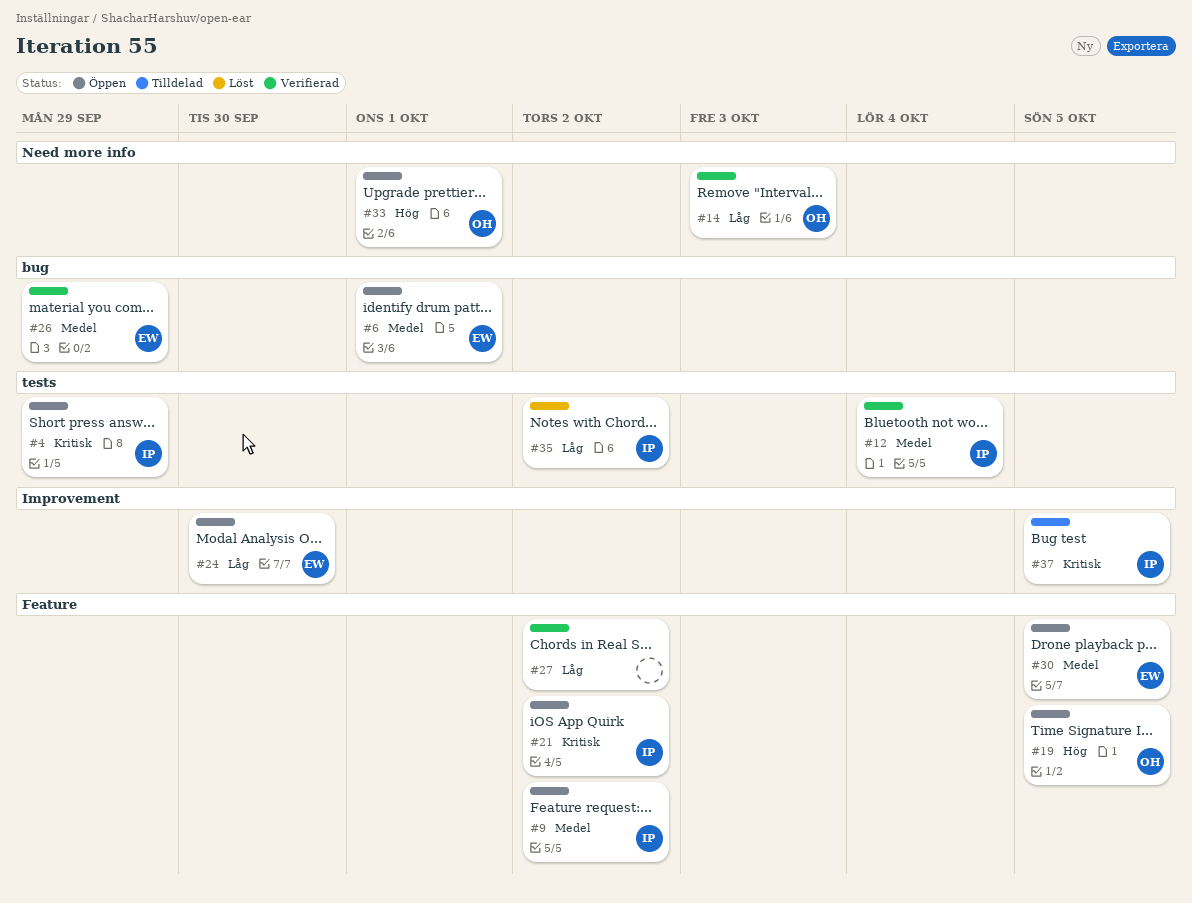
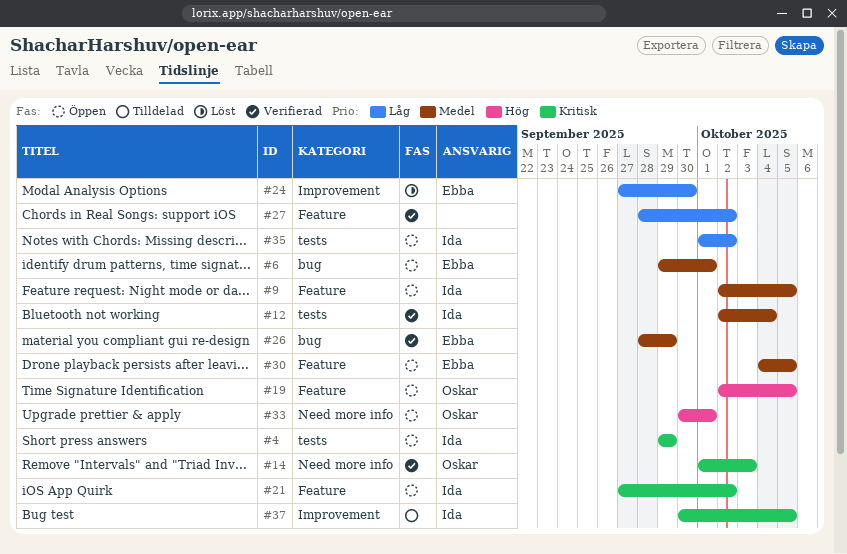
#9, due: Oct 2 -> Oct 5
#14, priority: Låg -> Kritisk
#24, status: Öppen -> Löst
#35, status: Löst -> Öppen

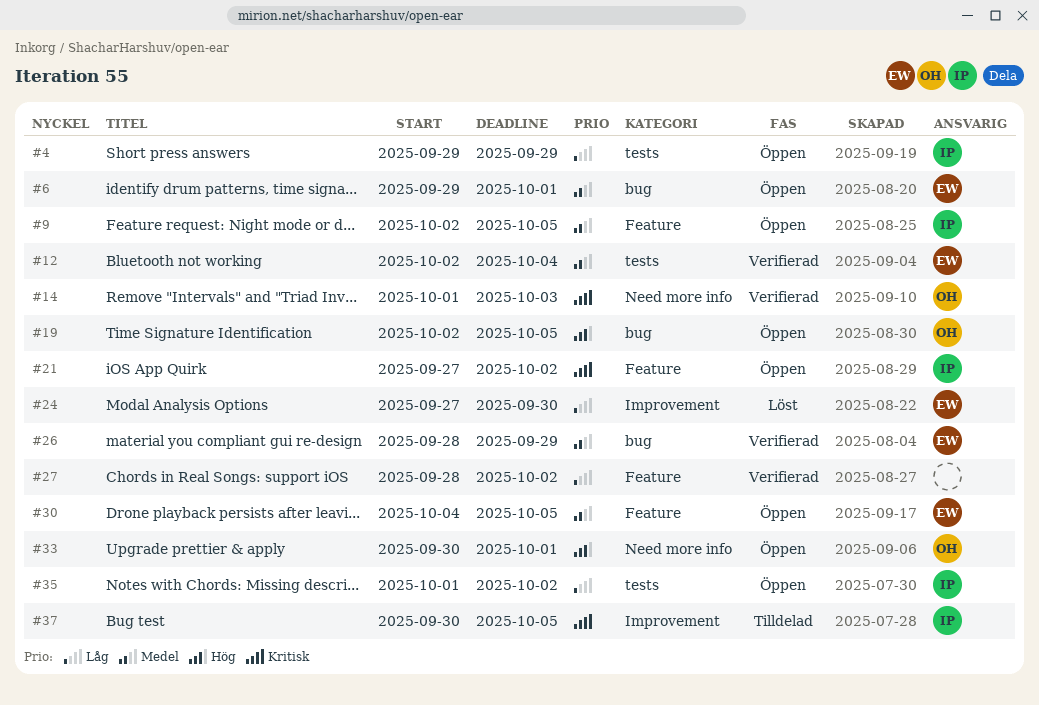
#4, priority: Kritisk -> Låg
#12, owner: Ida -> Ebba
#19, label: Feature -> bug

